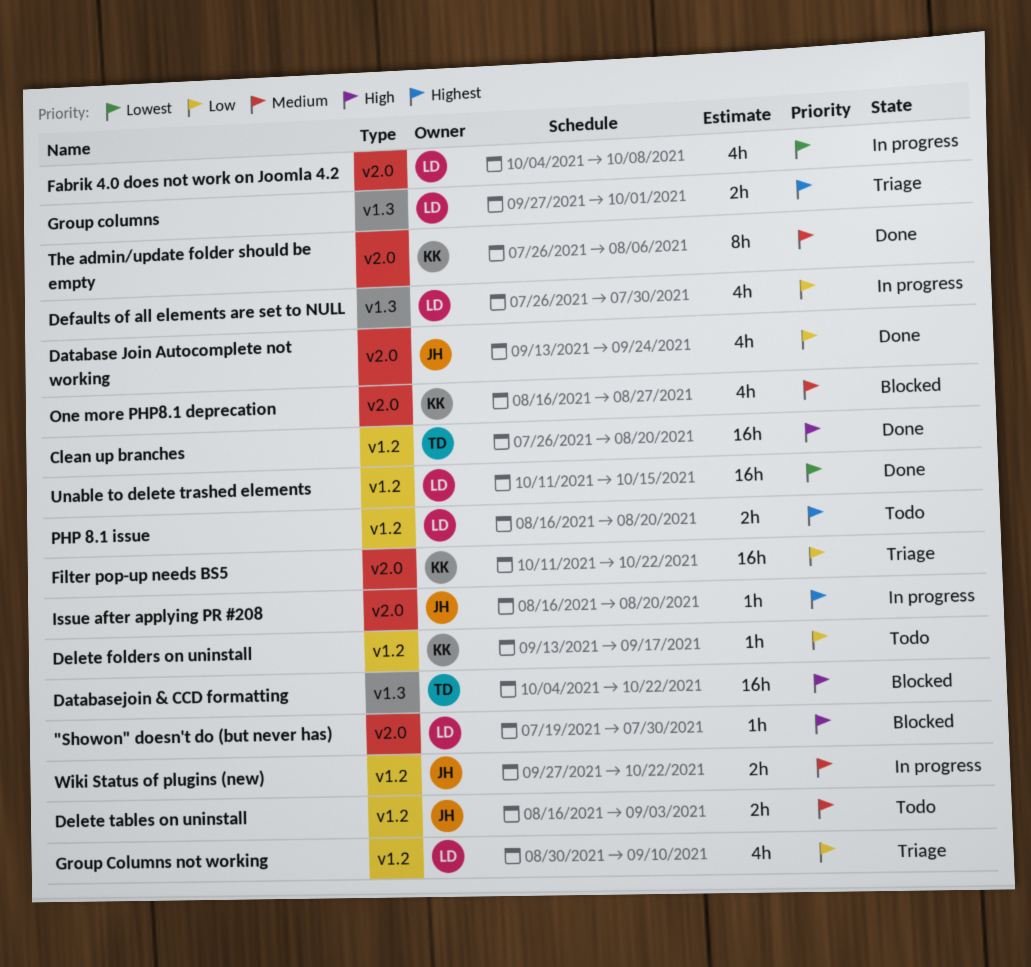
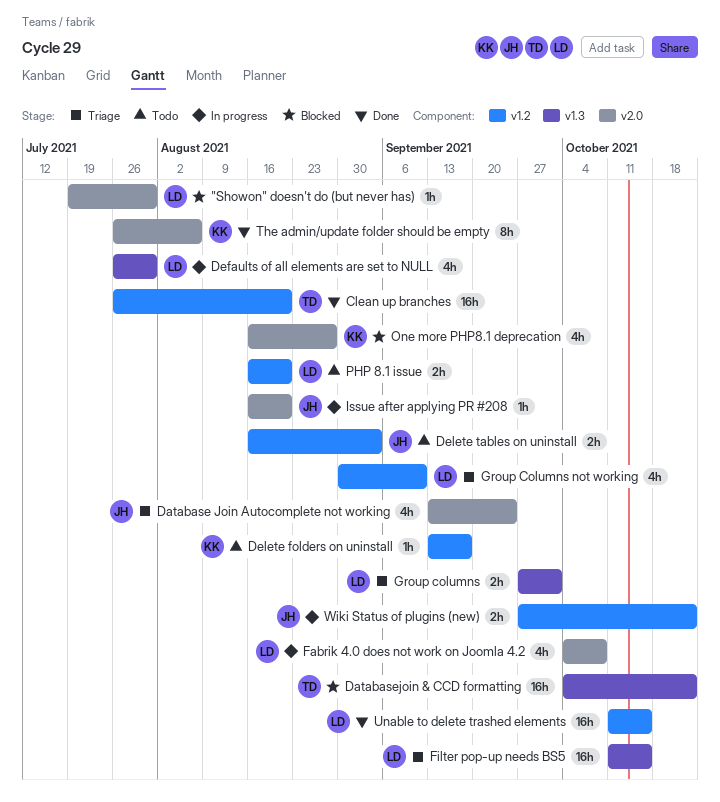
Database Join Autocomplete not working, status: Done -> Triage
Filter pop-up needs BS5, owner: KK -> LD
Filter pop-up needs BS5, label: v2.0 -> v1.3
Filter pop-up needs BS5, due: Oct 22 -> Oct 15

